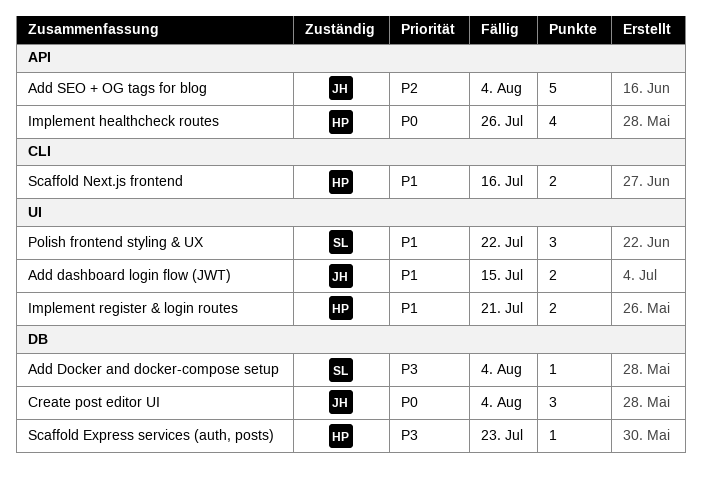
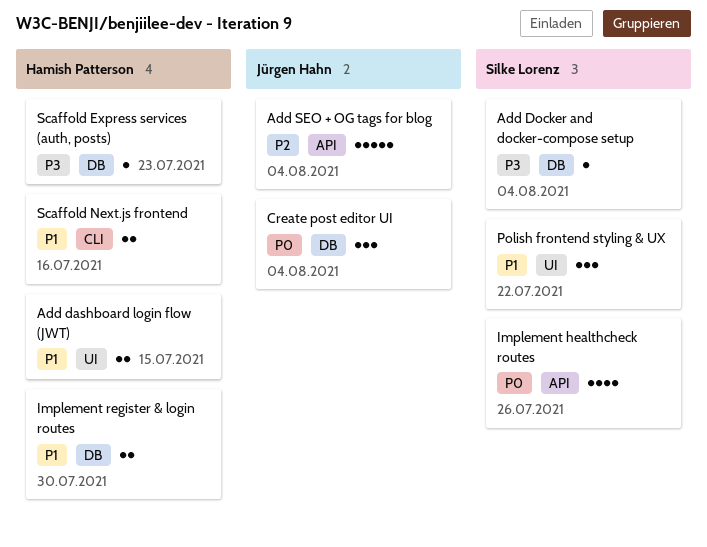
Add dashboard login flow (JWT), owner: Jürgen Hahn -> Hamish Patterson
Implement healthcheck routes, owner: Hamish Patterson -> Silke Lorenz
Implement register & login routes, label: UI -> DB
Implement register & login routes, due: Jul 21 -> Jul 30

